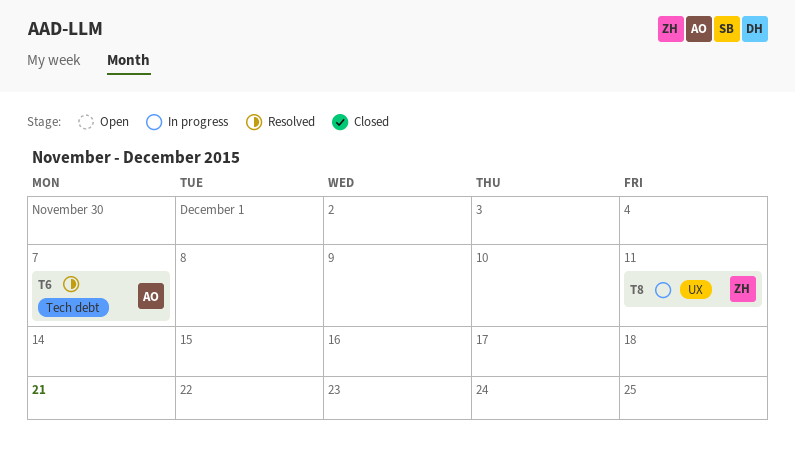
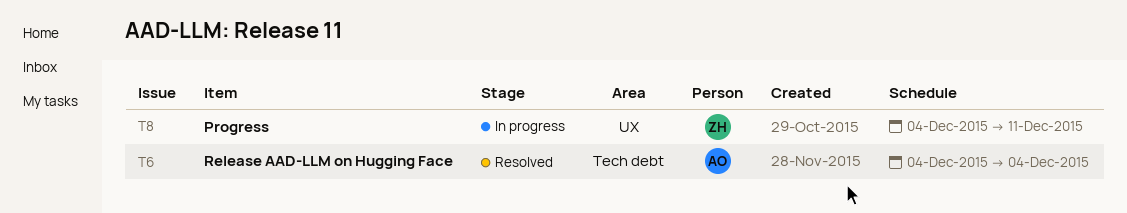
T6, due: Dec 7 -> Dec 4

